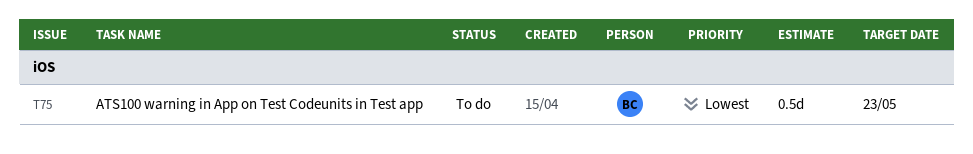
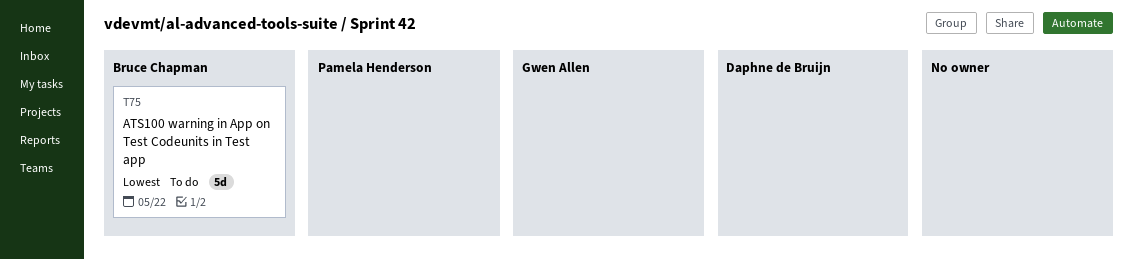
T75, estimate: 0.5d -> 5d
T75, due: May 23 -> May 22

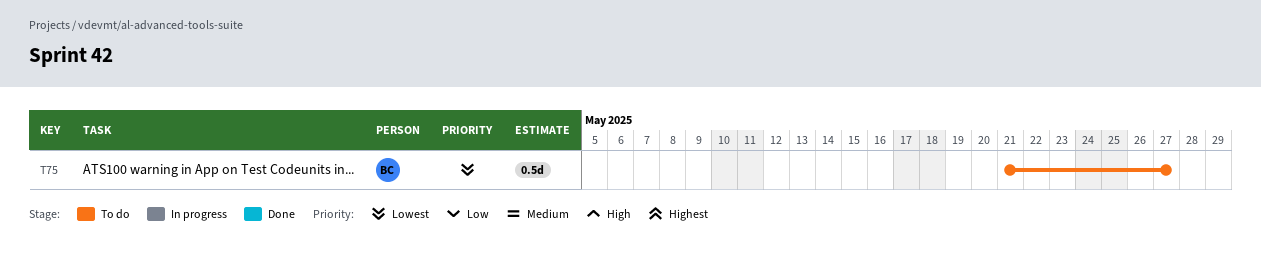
T75, estimate: 5d -> 0.5d
T75, due: May 22 -> May 27

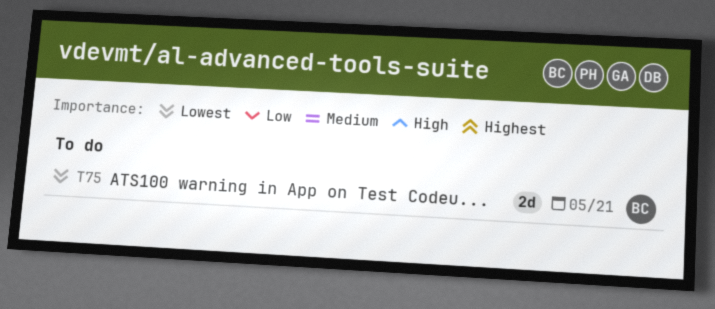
T75, estimate: 0.5d -> 2d
T75, due: May 27 -> May 21

